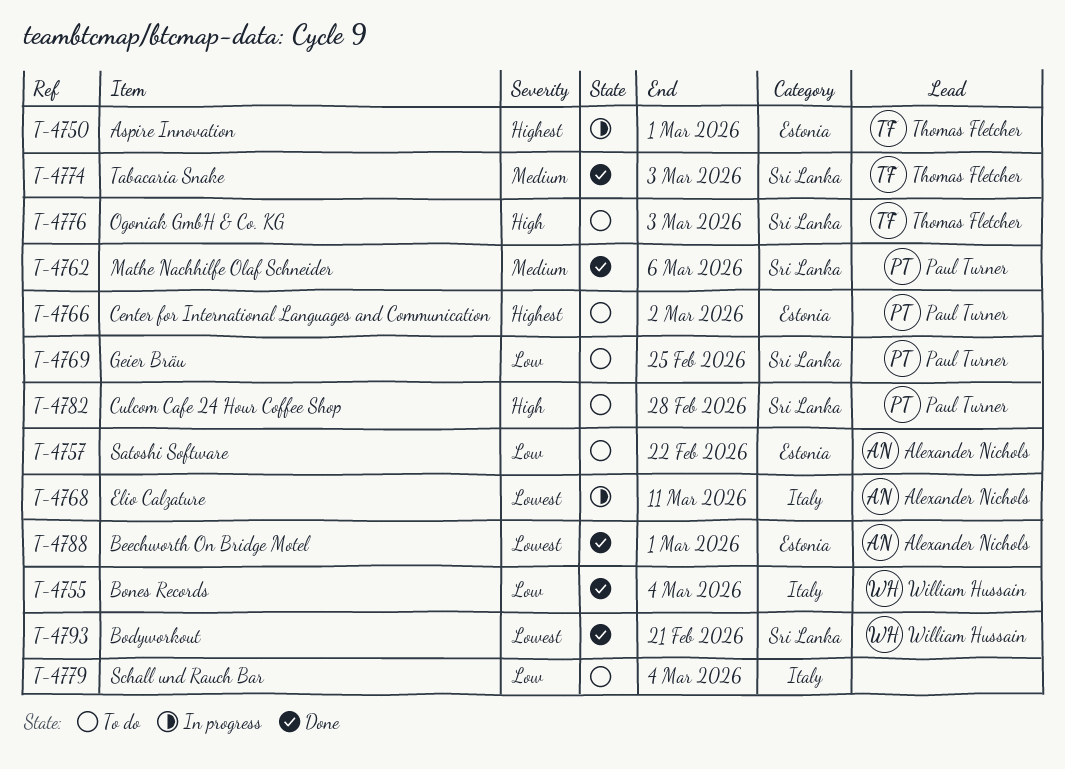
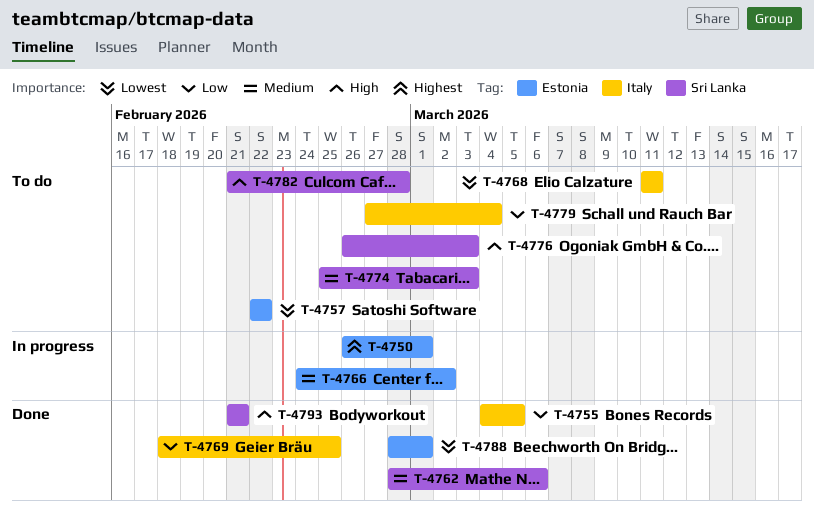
T-4755, due: Mar 4 -> Mar 5
T-4757, priority: Low -> Lowest
T-4766, status: To do -> In progress
T-4766, priority: Highest -> Medium
T-4768, status: In progress -> To do
T-4769, status: To do -> Done
T-4769, label: Sri Lanka -> Italy
T-4774, status: Done -> To do
T-4793, priority: Lowest -> High

